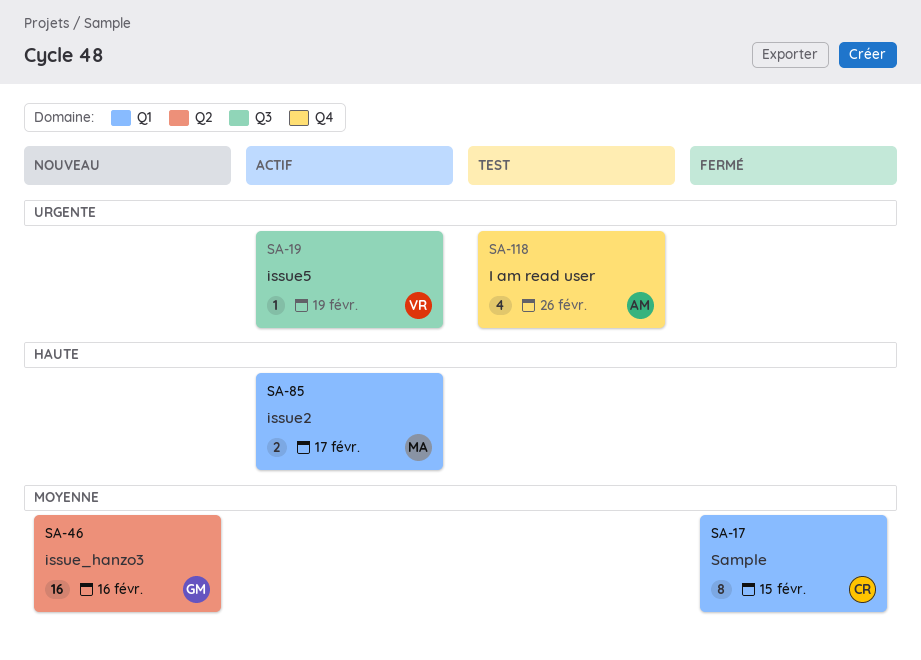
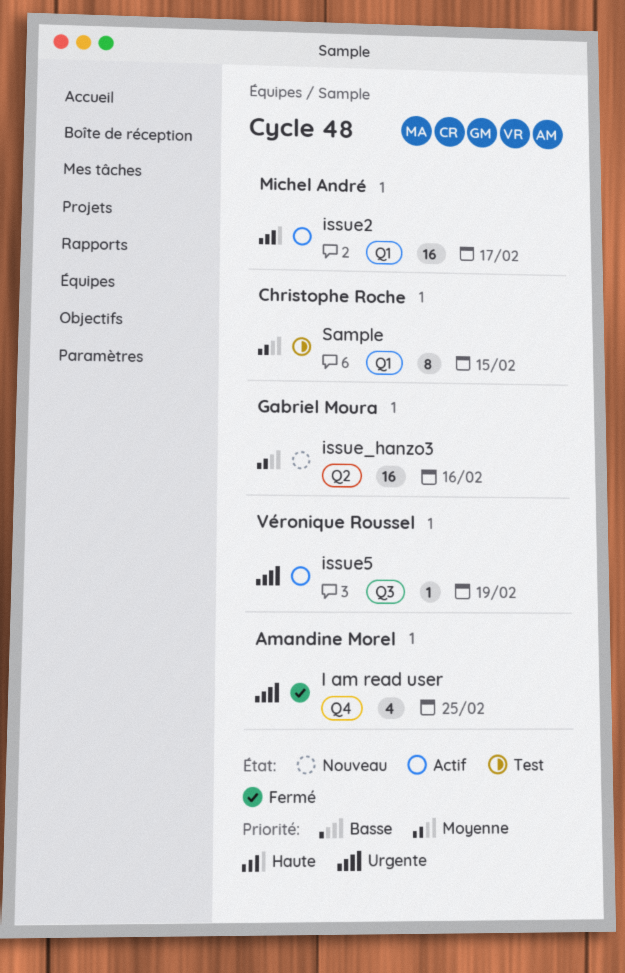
I am read user, status: Test -> Fermé
I am read user, due: Feb 26 -> Feb 25
issue2, estimate: 2 -> 16
Sample, status: Fermé -> Test

